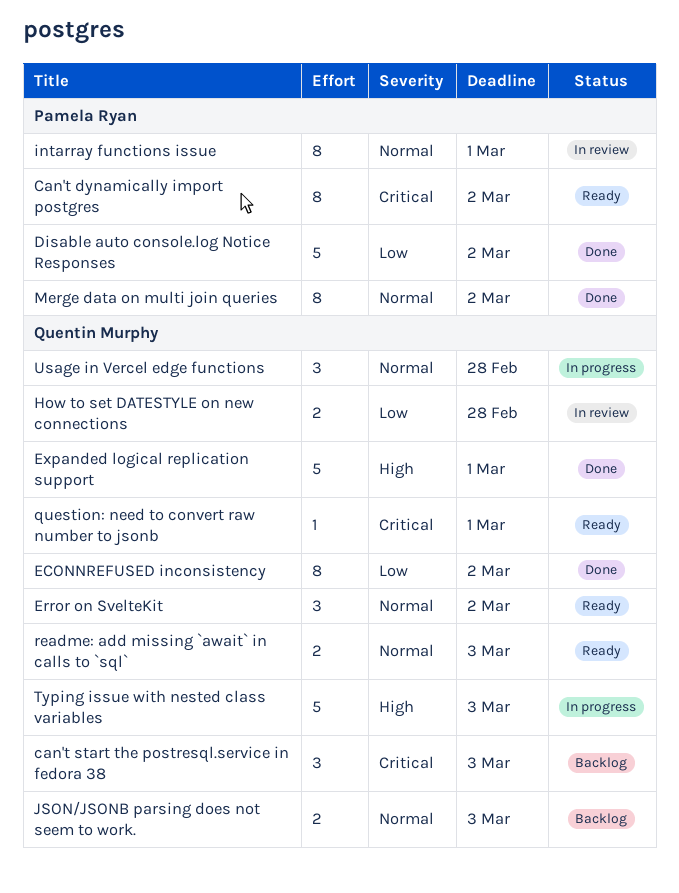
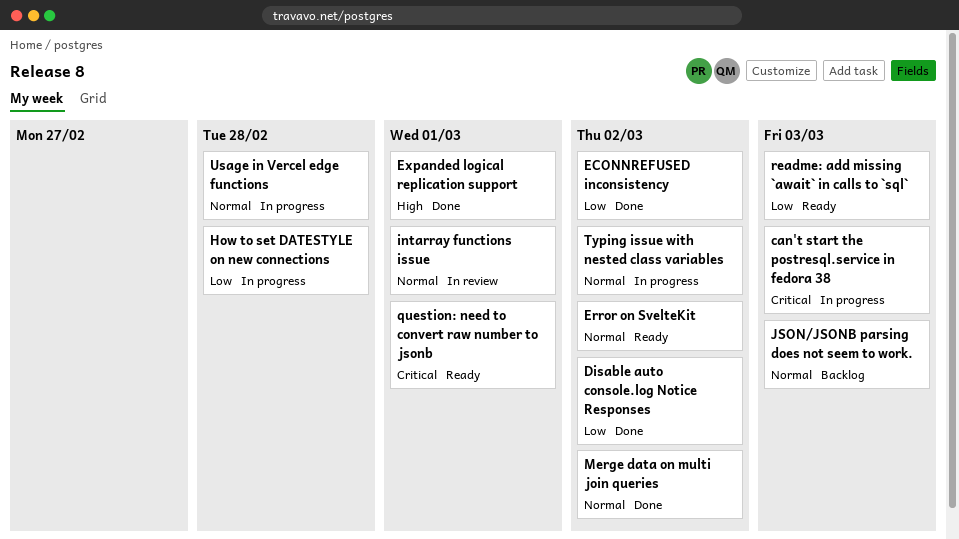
Can't dynamically import postgres: present -> none
can't start the postresql.service in fedora 38, status: Backlog -> In progress
How to set DATESTYLE on new connections, status: In review -> In progress
readme: add missing `await` in calls to `sql`, priority: Normal -> Low
Typing issue with nested class variables, priority: High -> Normal
Typing issue with nested class variables, due: Mar 3 -> Mar 2

